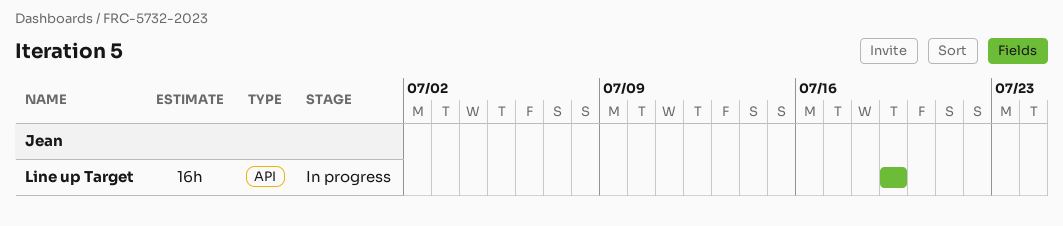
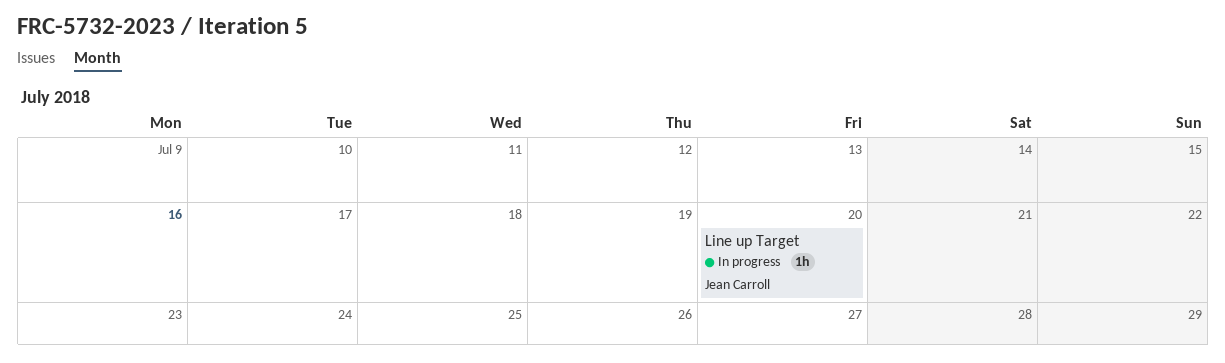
Line up Target, estimate: 16h -> 1h
Line up Target, due: Jul 19 -> Jul 20

